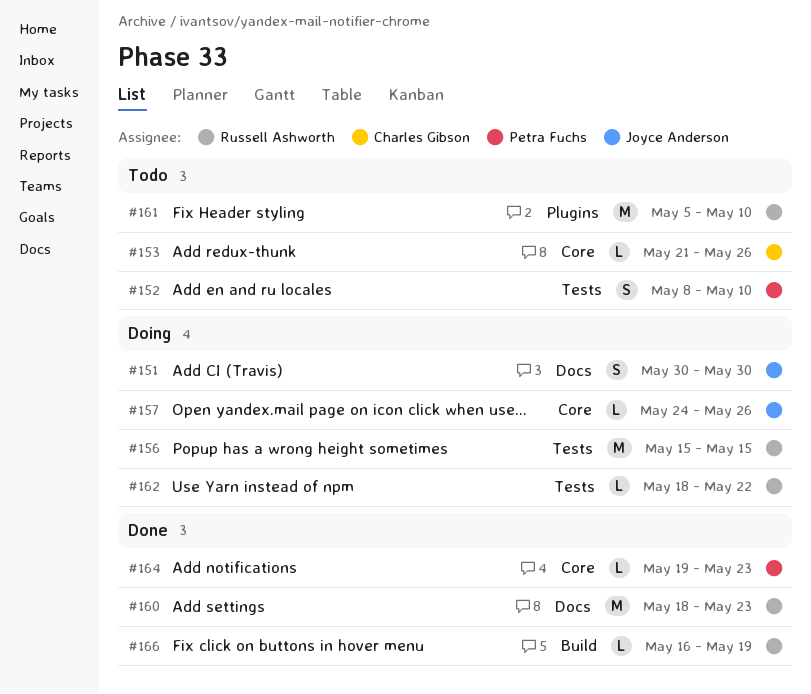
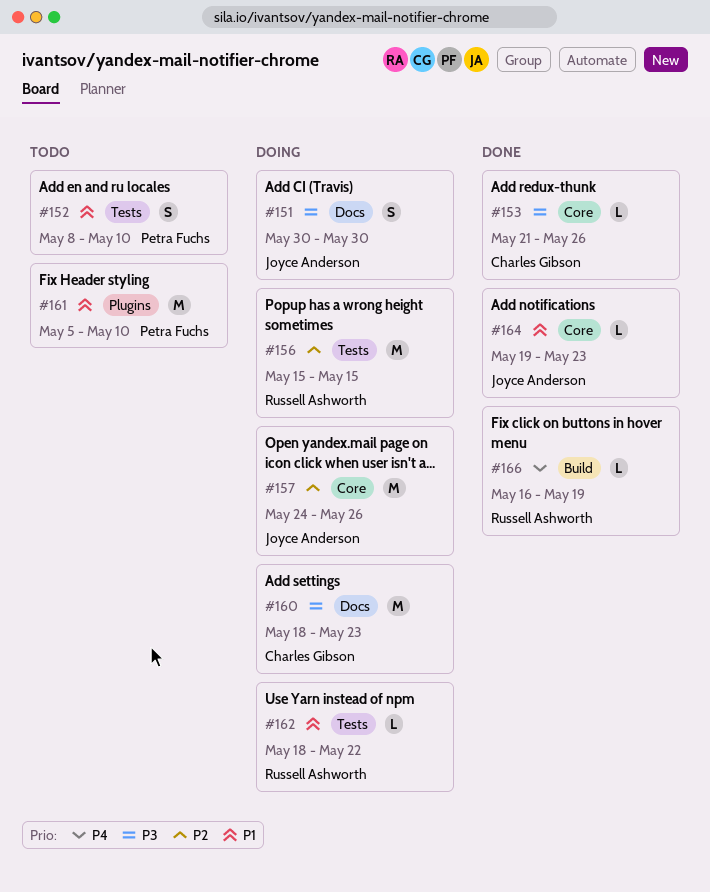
#153, status: Todo -> Done
#157, estimate: L -> M
#160, status: Done -> Doing
#160, owner: Russell Ashworth -> Charles Gibson
#161, owner: Russell Ashworth -> Petra Fuchs
#164, owner: Petra Fuchs -> Joyce Anderson

